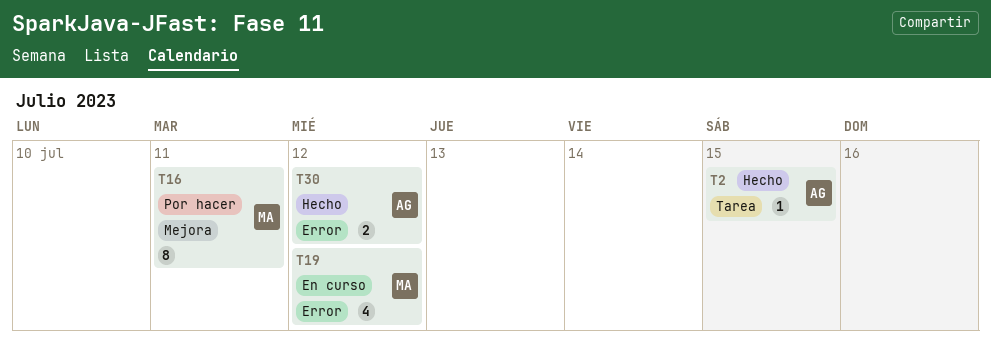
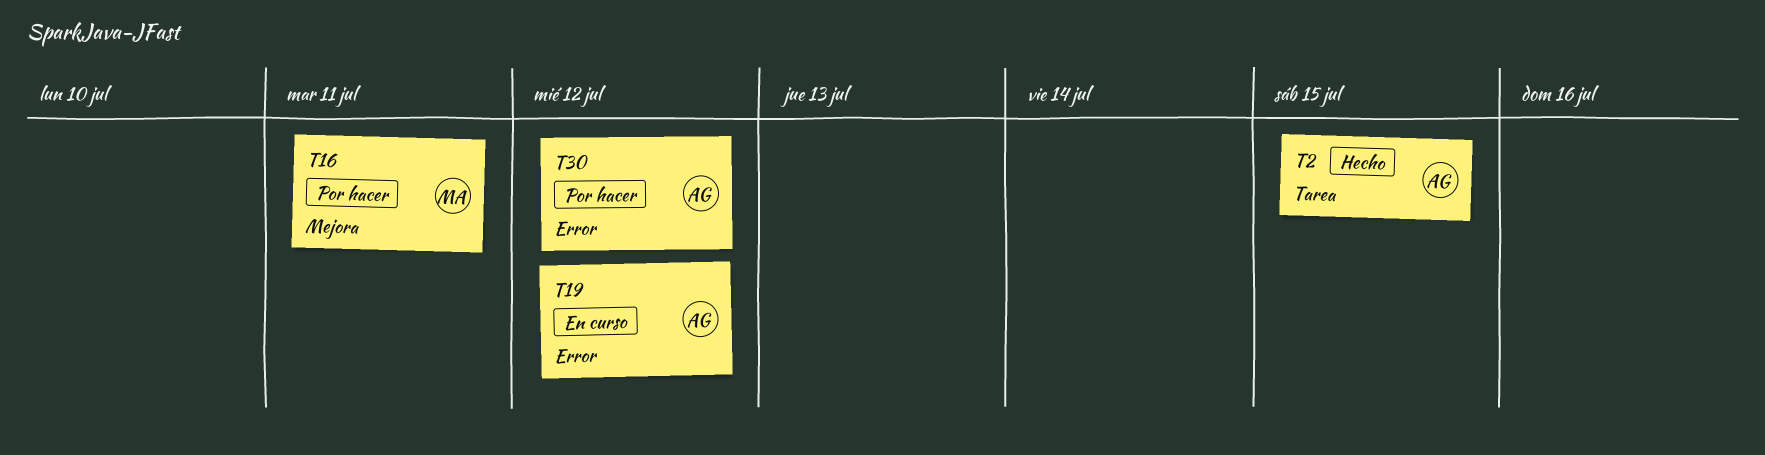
T19, owner: MA -> AG
T30, status: Hecho -> Por hacer

